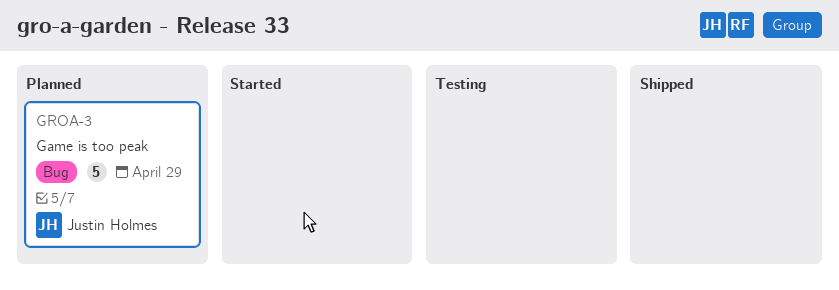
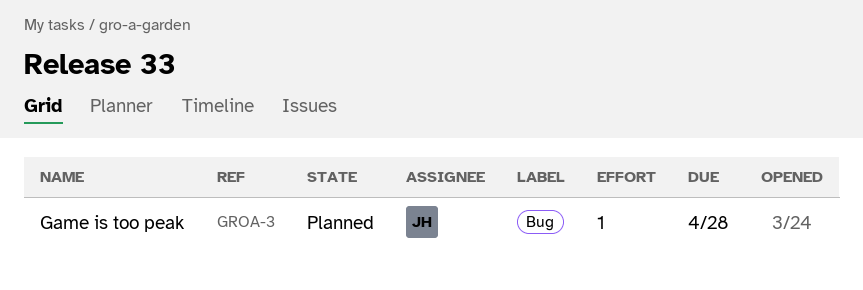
GROA-3, estimate: 5 -> 1
GROA-3, due: Apr 29 -> Apr 28

